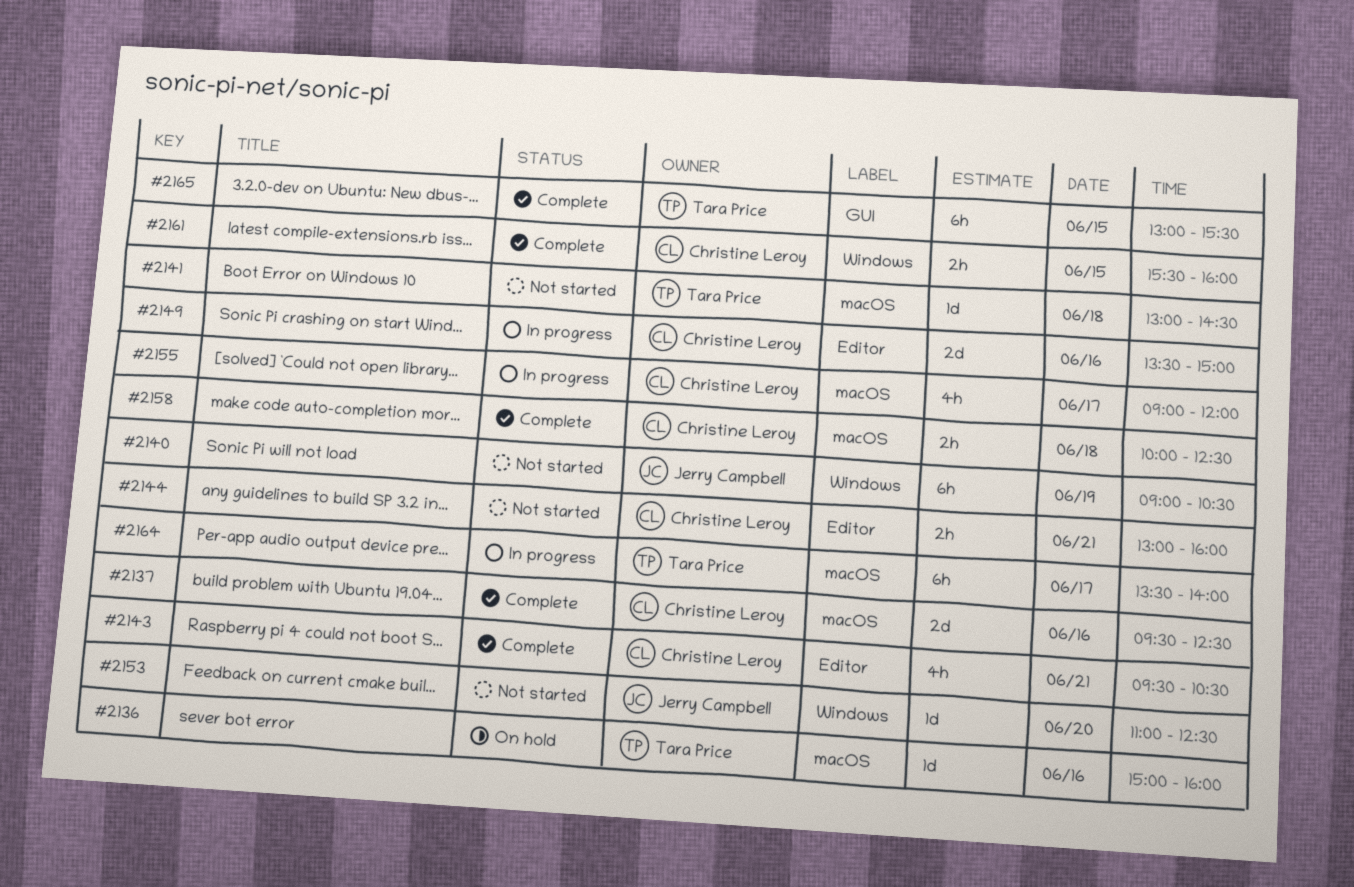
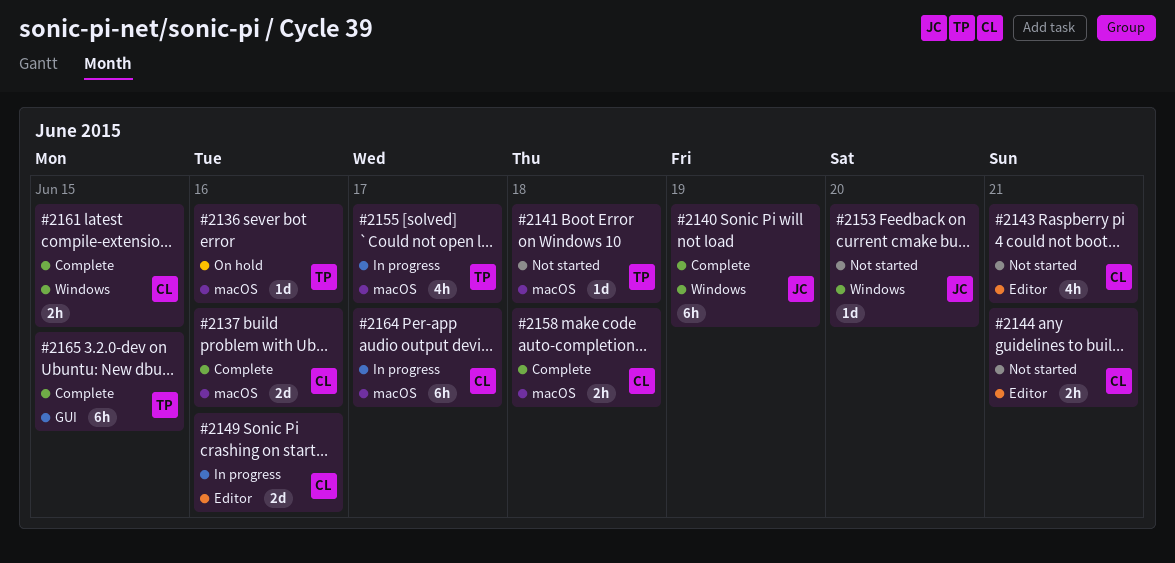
#2140, status: Not started -> Complete
#2143, status: Complete -> Not started
#2155, owner: Christine Leroy -> Tara Price
#2164, owner: Tara Price -> Christine Leroy

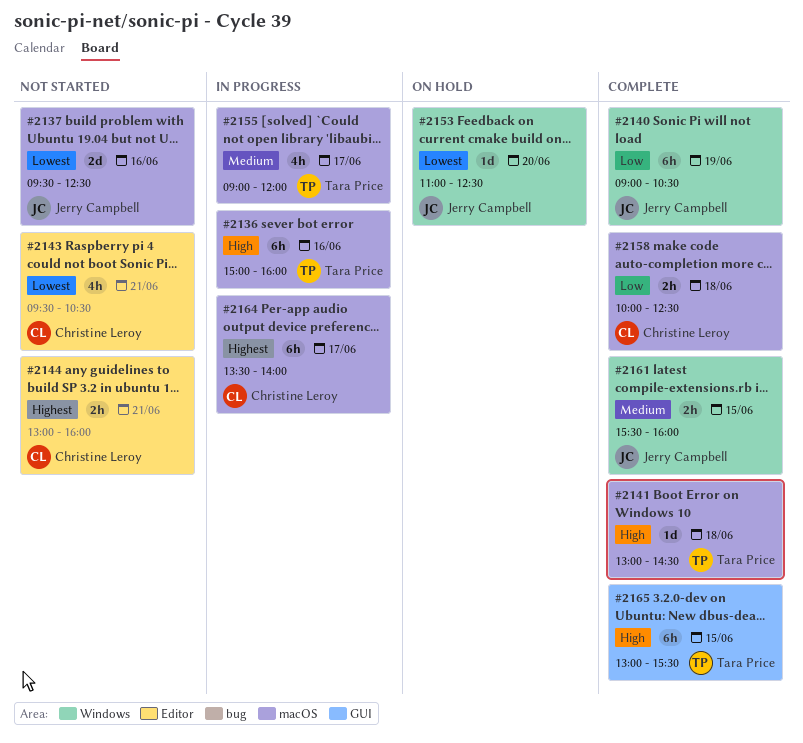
#2136, status: On hold -> In progress
#2136, estimate: 1d -> 6h
#2137, status: Complete -> Not started
#2137, owner: Christine Leroy -> Jerry Campbell
#2141, status: Not started -> Complete
#2149: present -> none
#2153, status: Not started -> On hold
#2161, owner: Christine Leroy -> Jerry Campbell

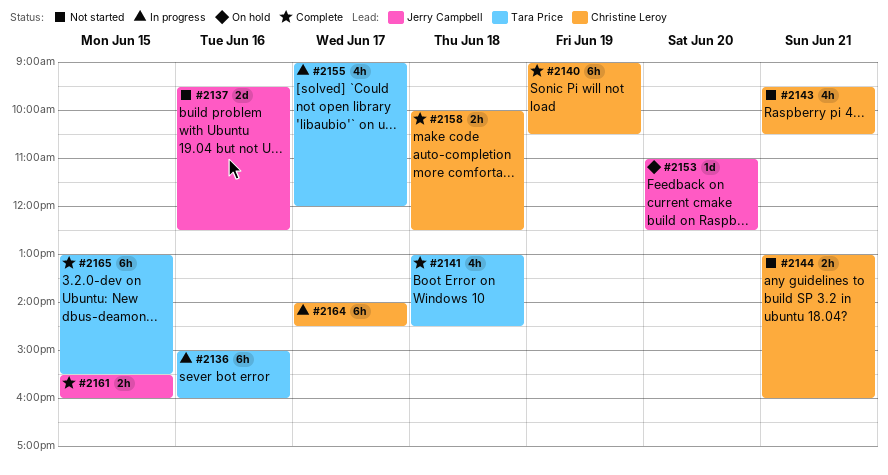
#2140, owner: Jerry Campbell -> Christine Leroy
#2141, estimate: 1d -> 4h
#2164, begins: 13:30 -> 14:00
#2164, ends: 14:00 -> 14:30

